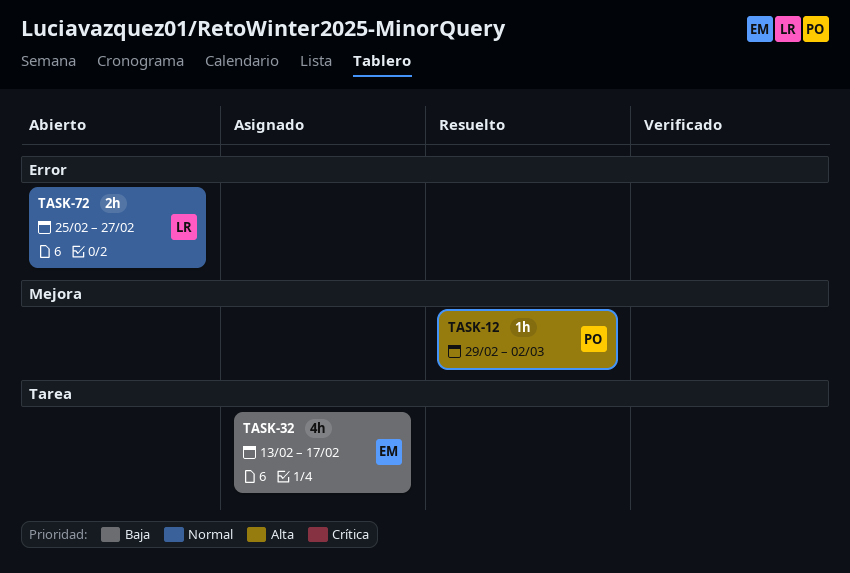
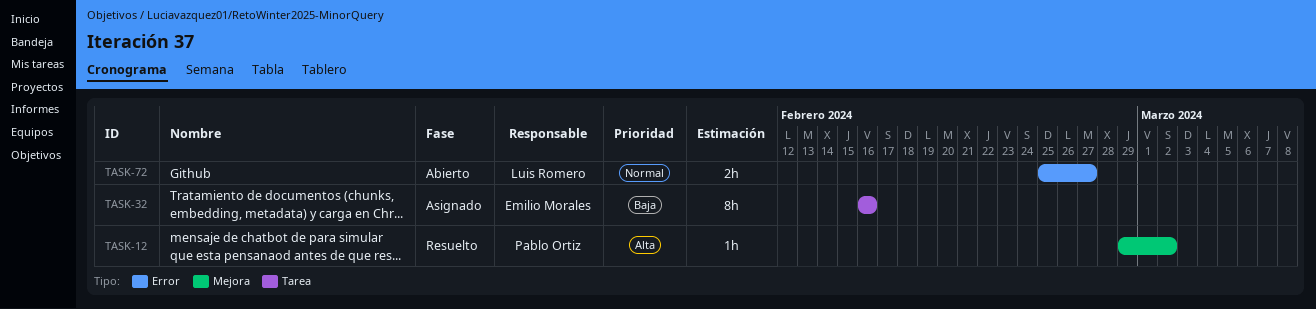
TASK-32, estimate: 4h -> 8h
TASK-32, start: Feb 13 -> Feb 16
TASK-32, due: Feb 17 -> Feb 16

